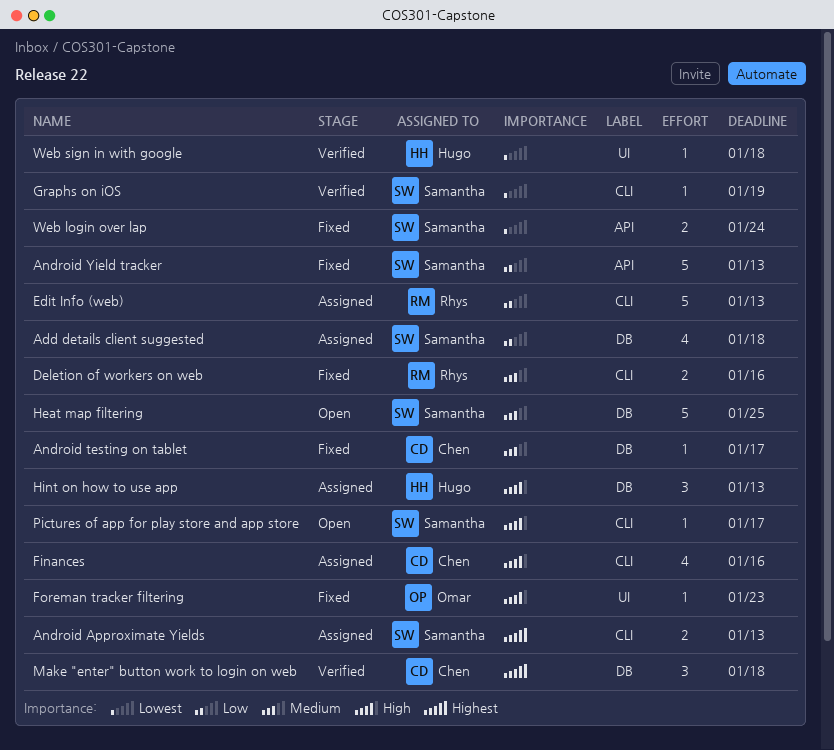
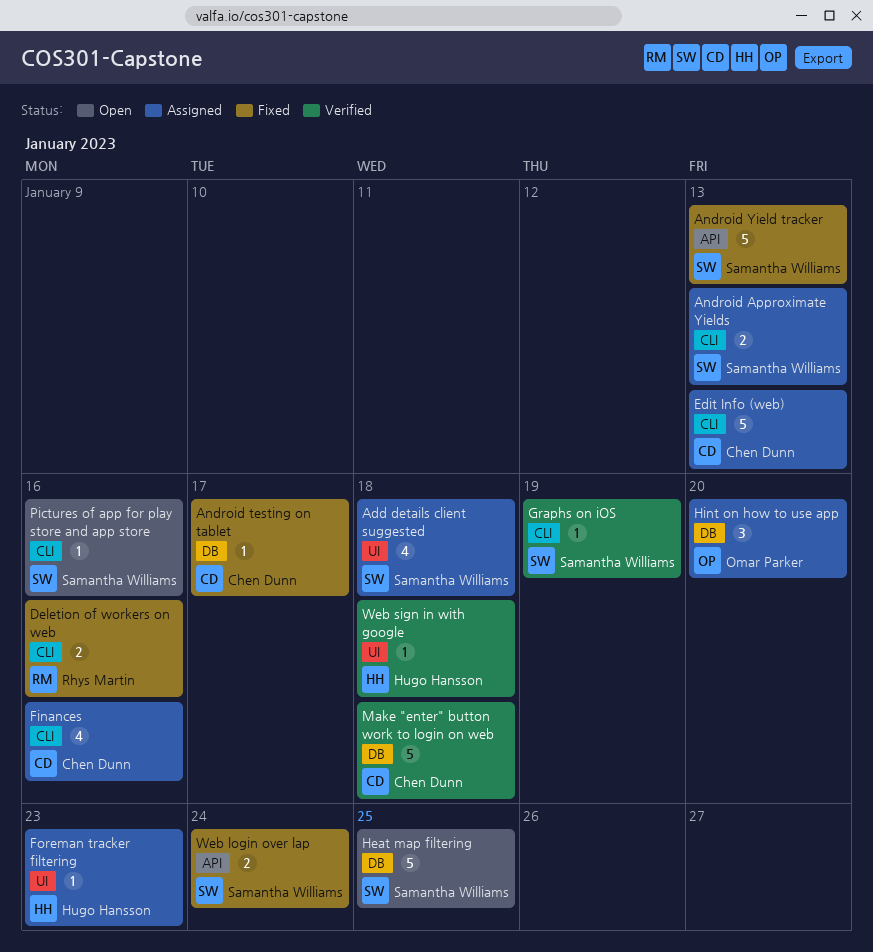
Add details client suggested, label: DB -> UI
Edit Info (web), owner: Rhys Martin -> Chen Dunn
Foreman tracker filtering, status: Fixed -> Assigned
Foreman tracker filtering, owner: Omar Parker -> Hugo Hansson
Hint on how to use app, owner: Hugo Hansson -> Omar Parker
Hint on how to use app, due: Jan 13 -> Jan 20
Make "enter" button work to login on web, estimate: 3 -> 5
Pictures of app for play store and app store, due: Jan 17 -> Jan 16

